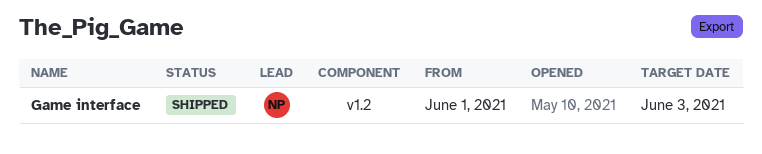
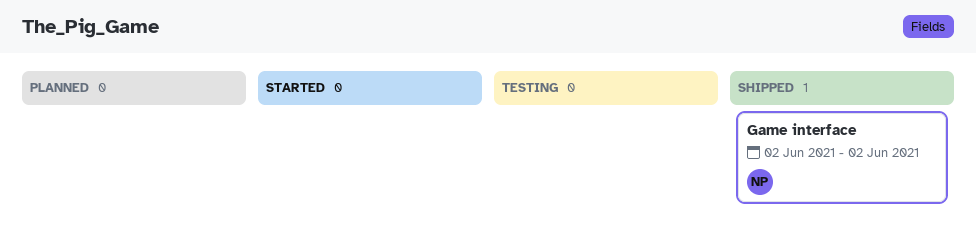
Game interface, start: Jun 1 -> Jun 2
Game interface, due: Jun 3 -> Jun 2

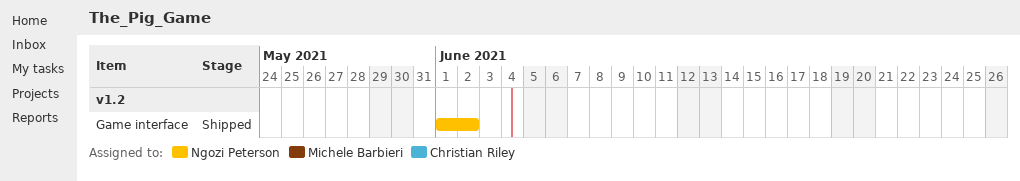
Game interface, start: Jun 2 -> Jun 1

